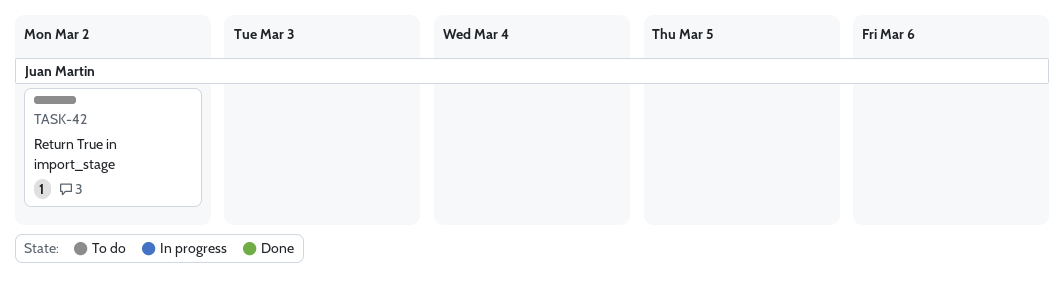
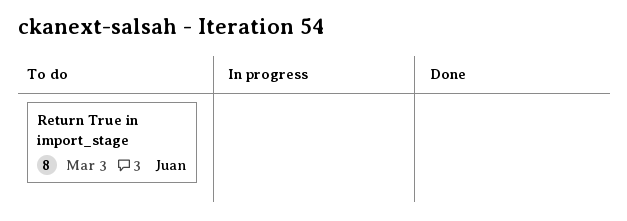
Return True in import_stage, estimate: 1 -> 8
Return True in import_stage, due: Mar 2 -> Mar 3

